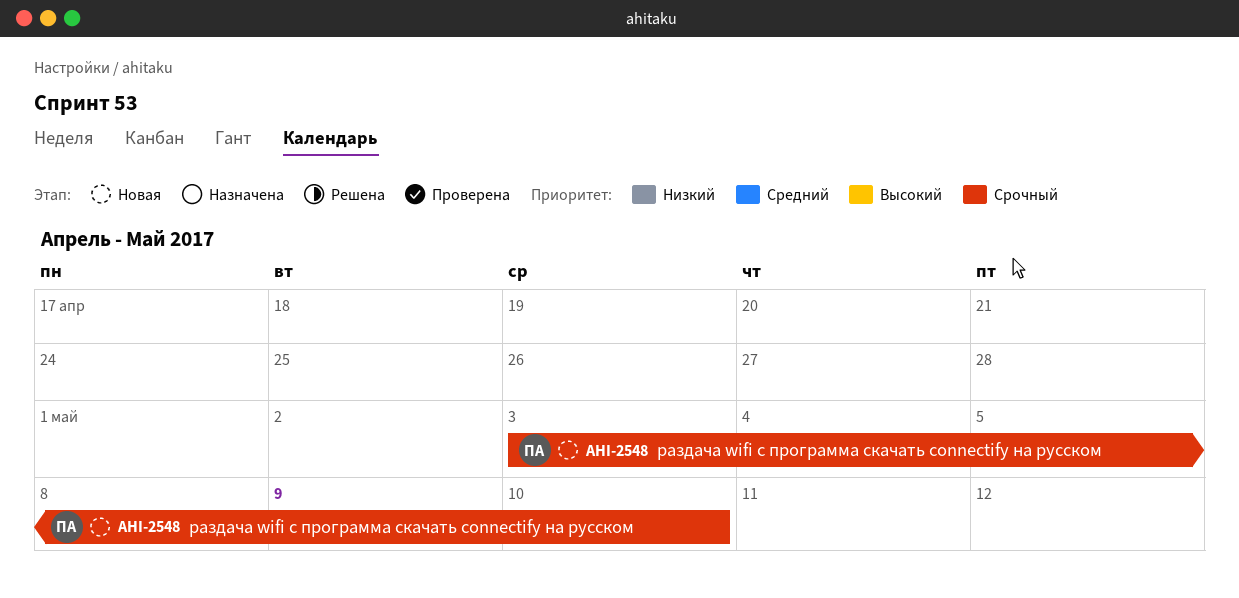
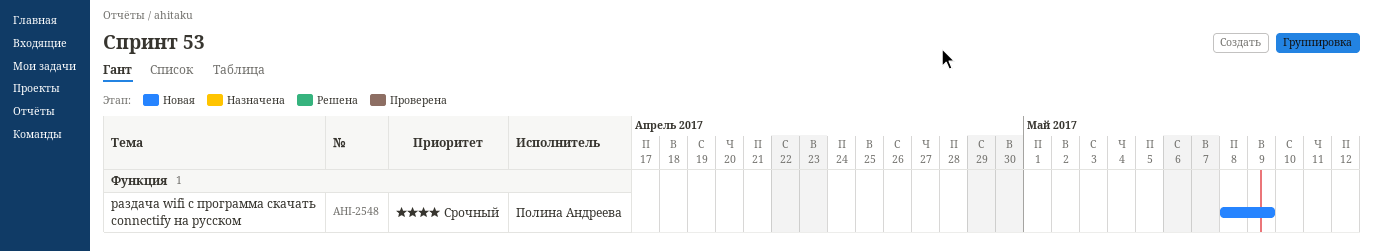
AHI-2548, start: May 3 -> May 8
AHI-2548, due: May 10 -> May 9

